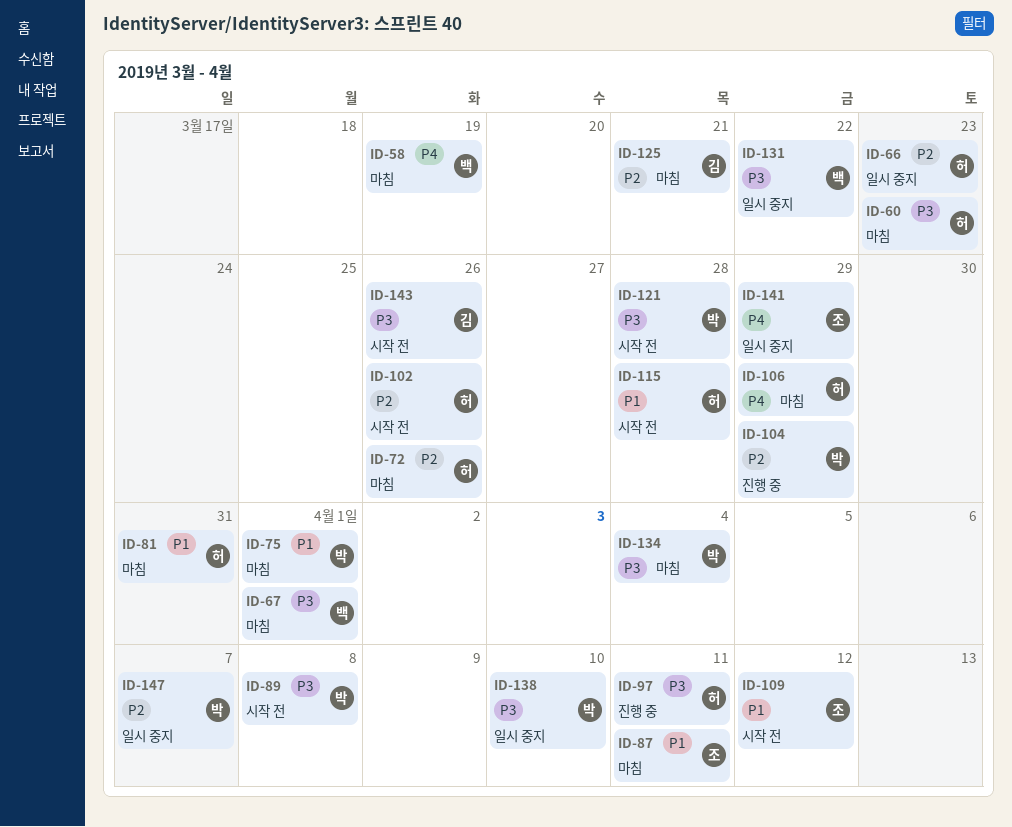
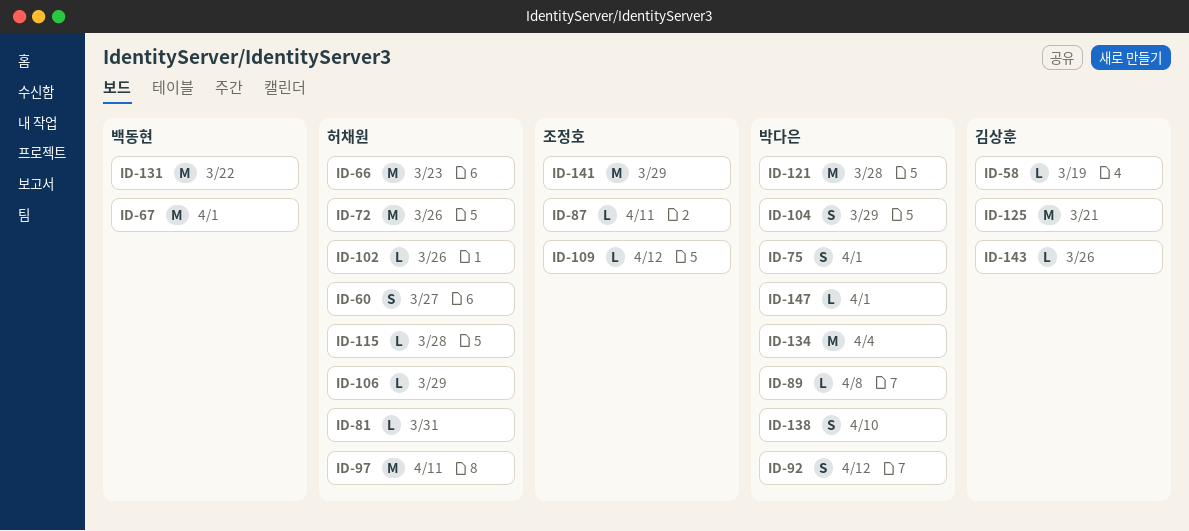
ID-58, owner: 백동현 -> 김상훈
ID-60, due: Mar 23 -> Mar 27
ID-92: none -> present
ID-147, due: Apr 7 -> Apr 1

